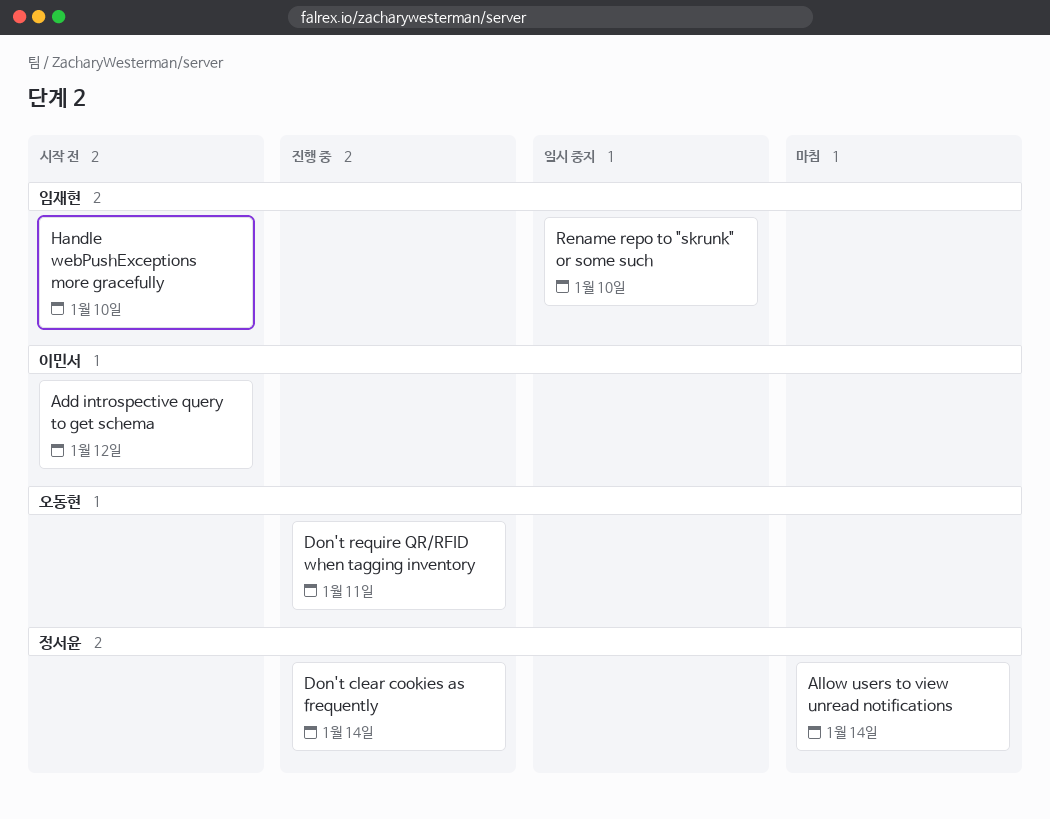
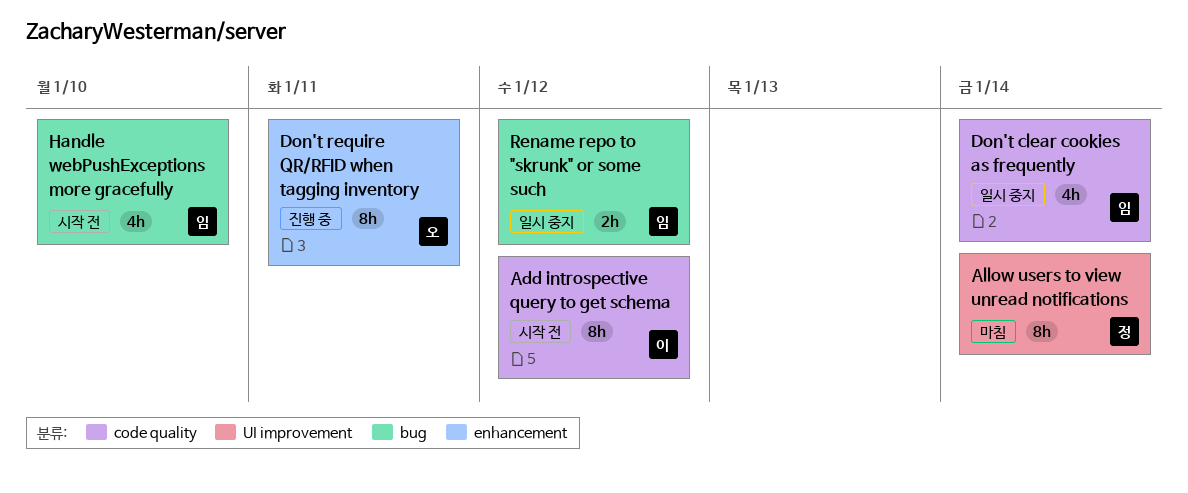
Don't clear cookies as frequently, status: 진행 중 -> 일시 중지
Don't clear cookies as frequently, owner: 정서윤 -> 임재현
Rename repo to "skrunk" or some such, due: Jan 10 -> Jan 12

